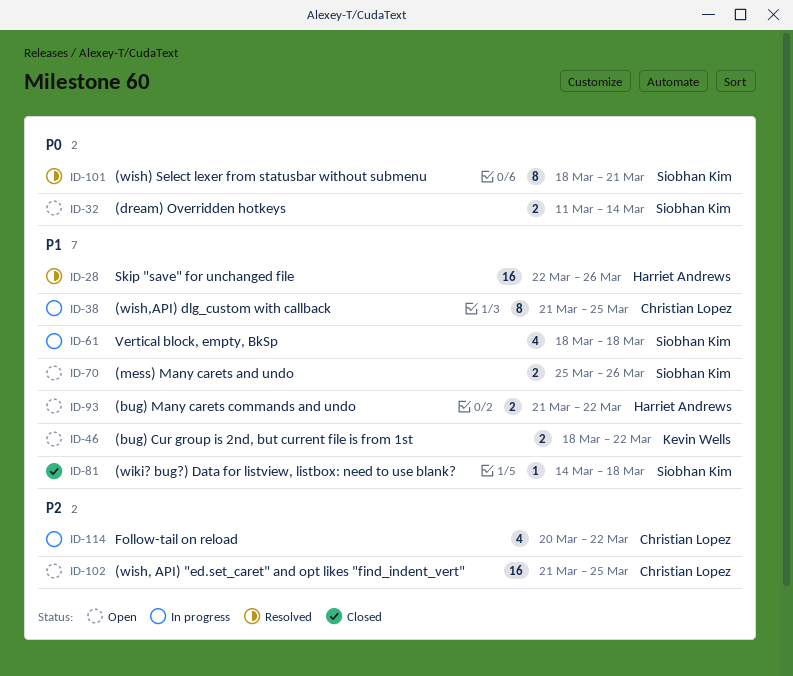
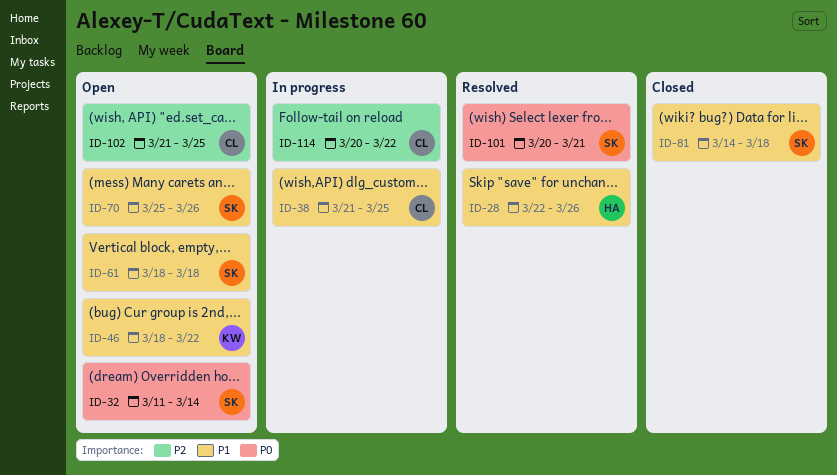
ID-61, status: In progress -> Open
ID-93: present -> none
ID-101, start: Mar 18 -> Mar 20

